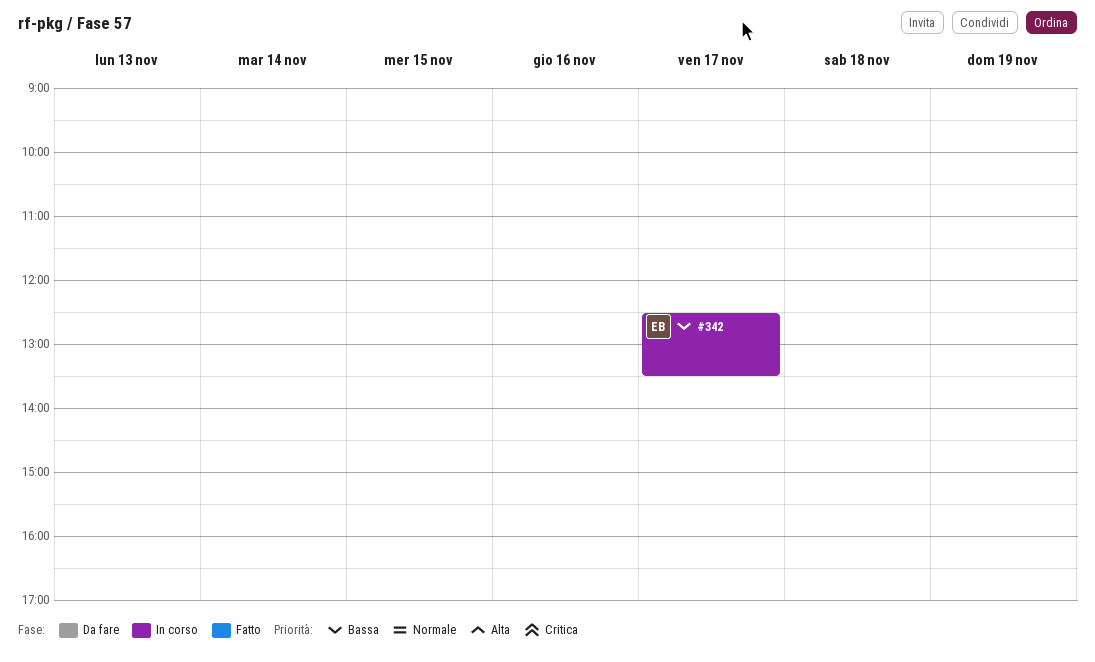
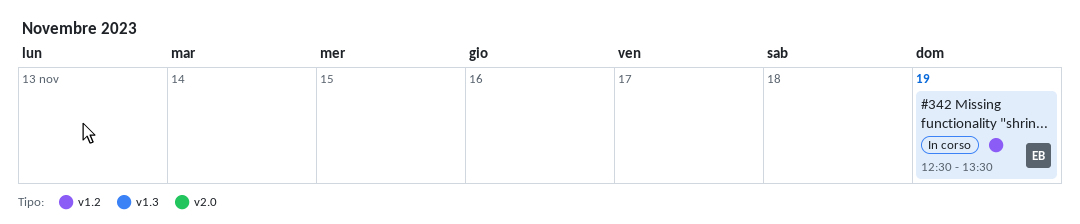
#342, day: Nov 17 -> Nov 19

